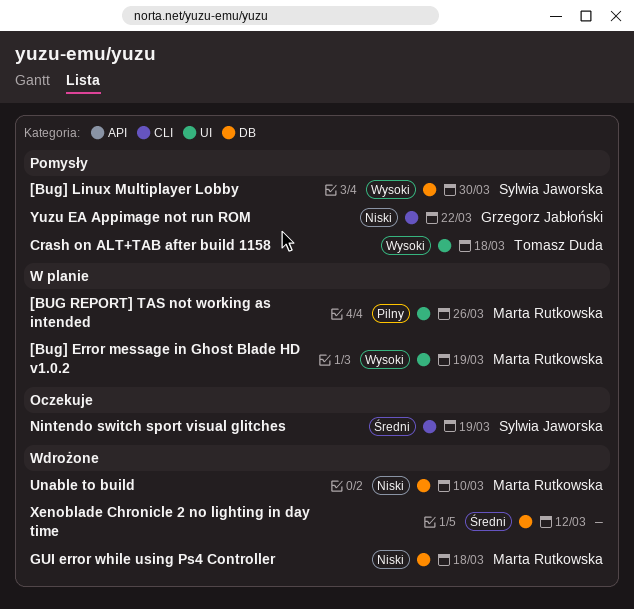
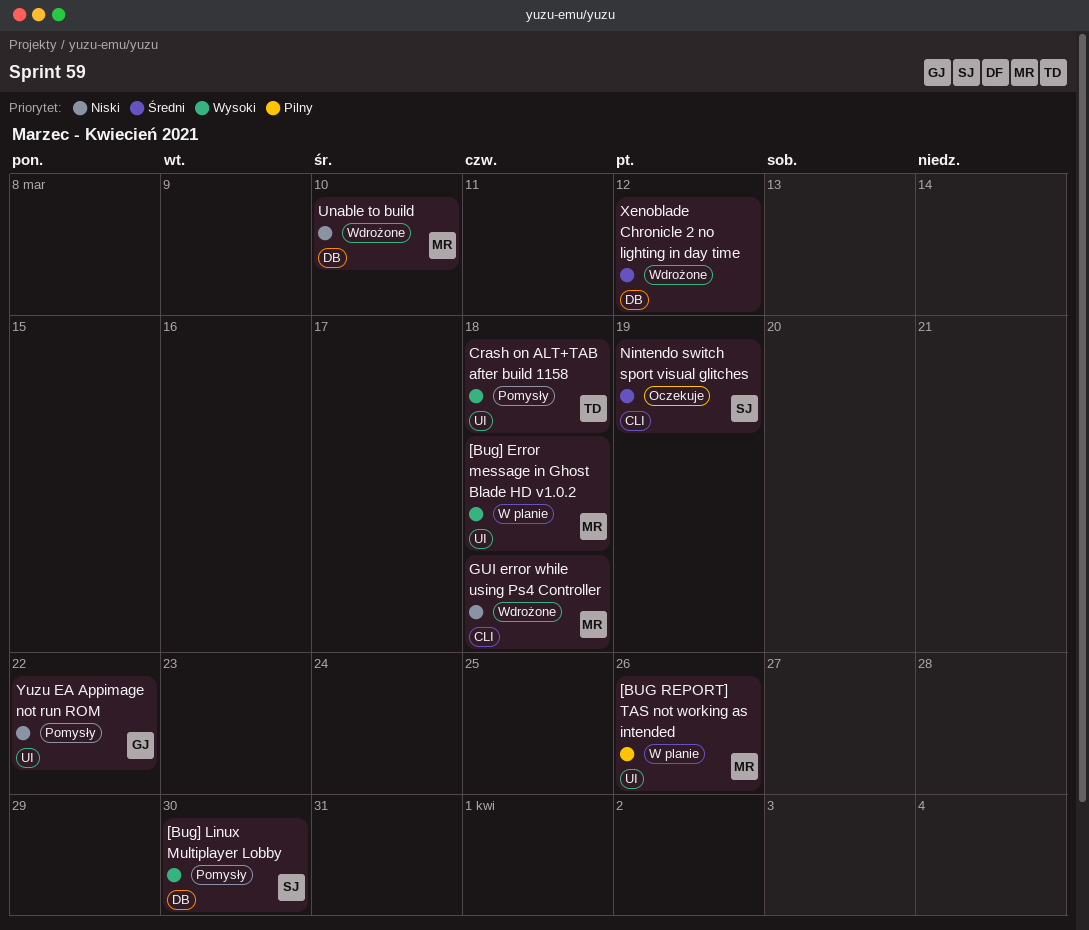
[Bug] Error message in Ghost Blade HD v1.0.2, due: Mar 19 -> Mar 18
GUI error while using Ps4 Controller, label: DB -> CLI
Yuzu EA Appimage not run ROM, label: CLI -> UI

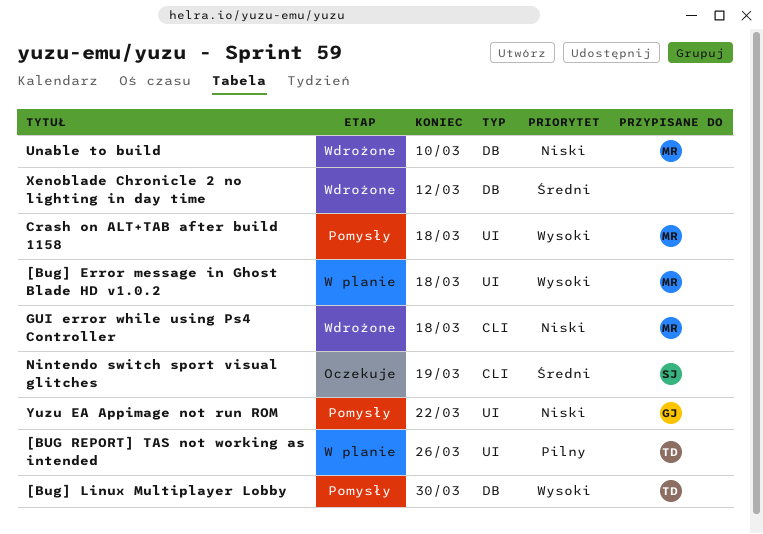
[BUG REPORT] TAS not working as intended, owner: MR -> TD
[Bug] Linux Multiplayer Lobby, owner: SJ -> TD
Crash on ALT+TAB after build 1158, owner: TD -> MR

